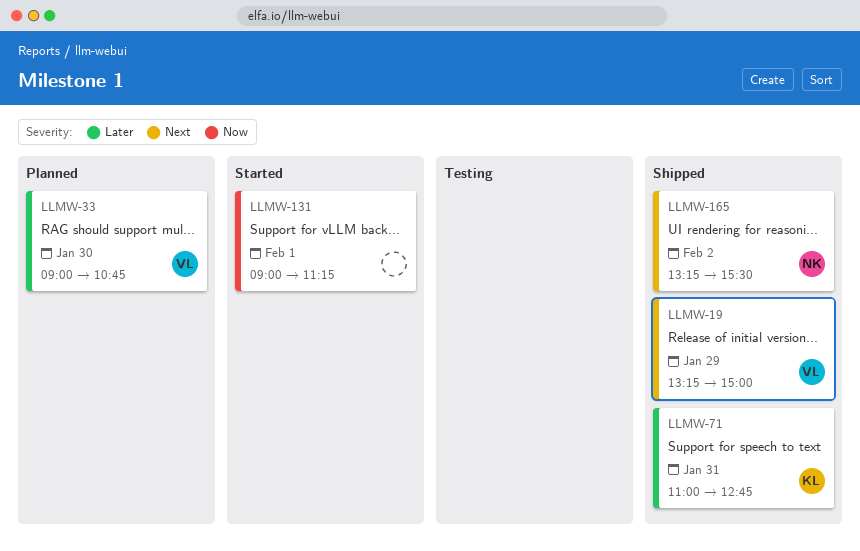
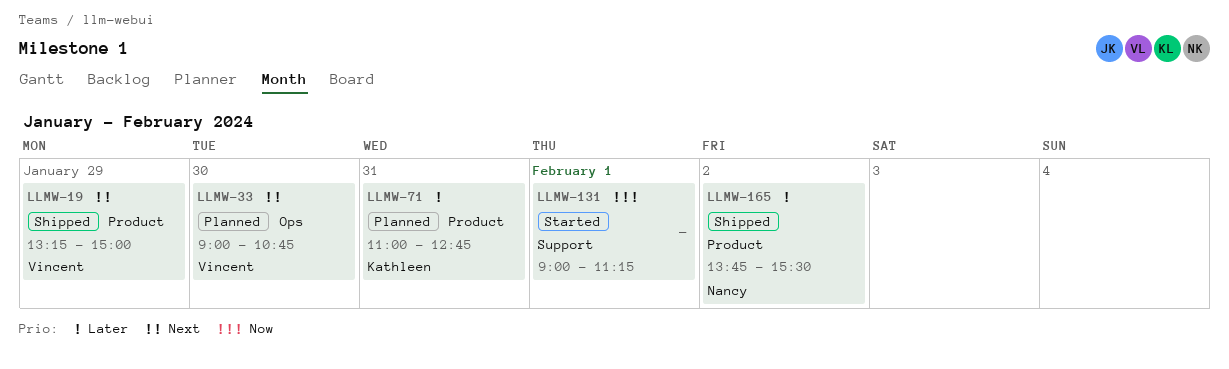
LLMW-33, priority: Later -> Next
LLMW-71, status: Shipped -> Planned
LLMW-165, priority: Next -> Later
LLMW-165, begins: 13:15 -> 13:45

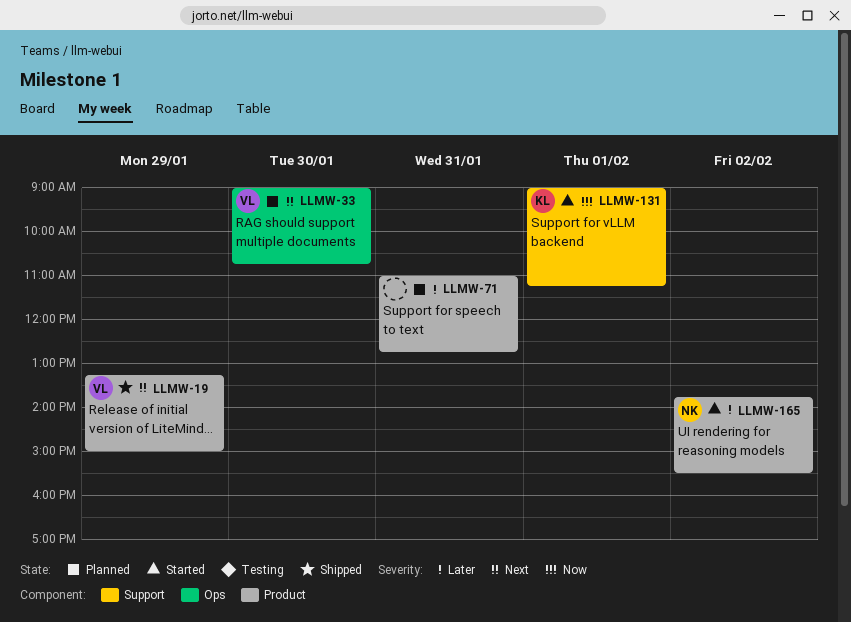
LLMW-71, owner: Kathleen -> none
LLMW-131, owner: none -> Kathleen
LLMW-165, status: Shipped -> Started

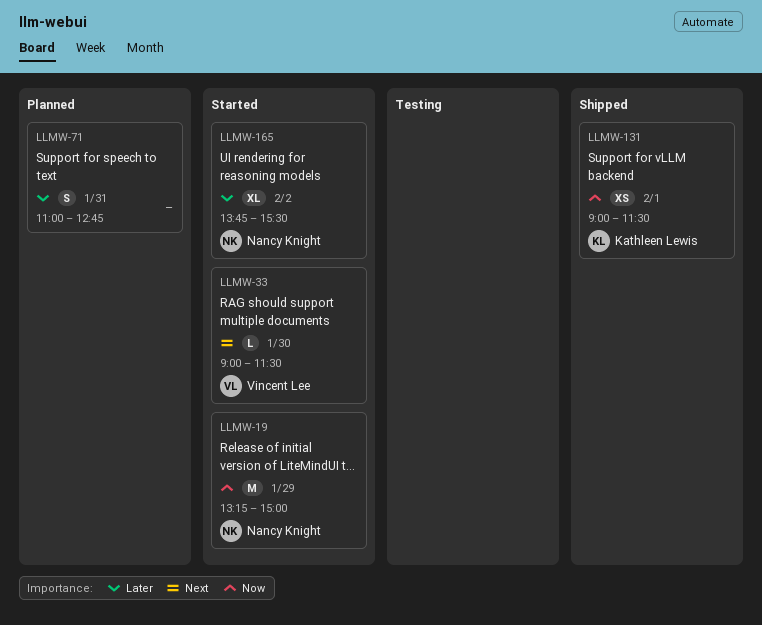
LLMW-19, status: Shipped -> Started
LLMW-19, owner: Vincent Lee -> Nancy Knight
LLMW-19, priority: Next -> Now
LLMW-33, status: Planned -> Started
LLMW-33, ends: 10:45 -> 11:30
LLMW-131, status: Started -> Shipped
LLMW-131, ends: 11:15 -> 11:30

